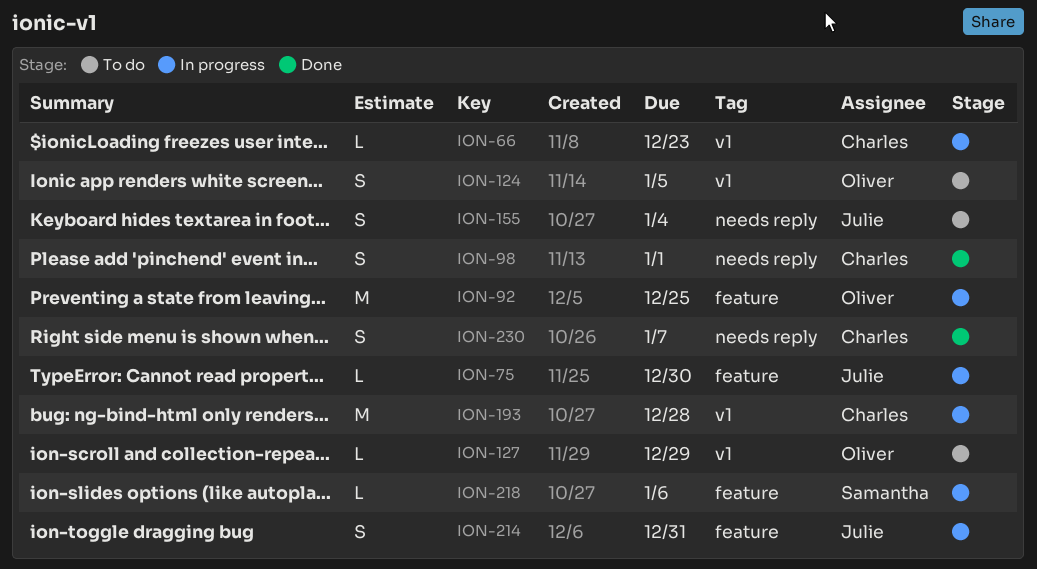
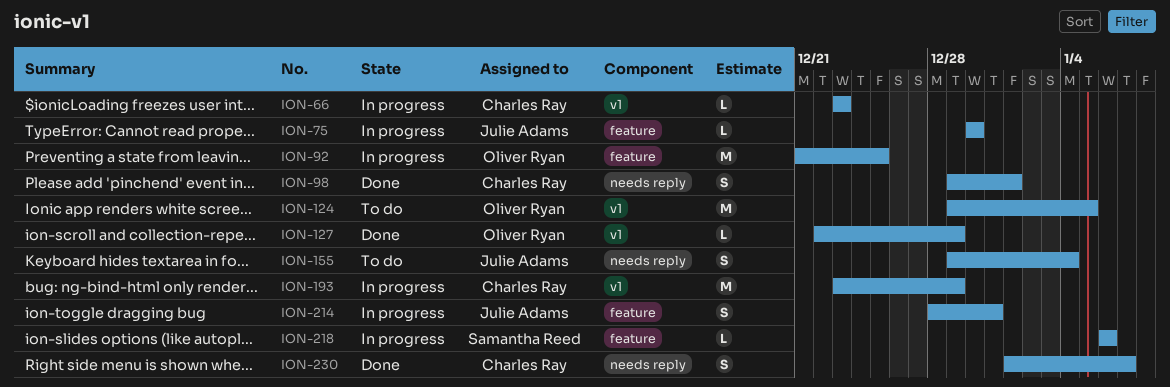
ION-124, estimate: S -> M
ION-127, status: To do -> Done
ION-193, due: Dec 28 -> Dec 29

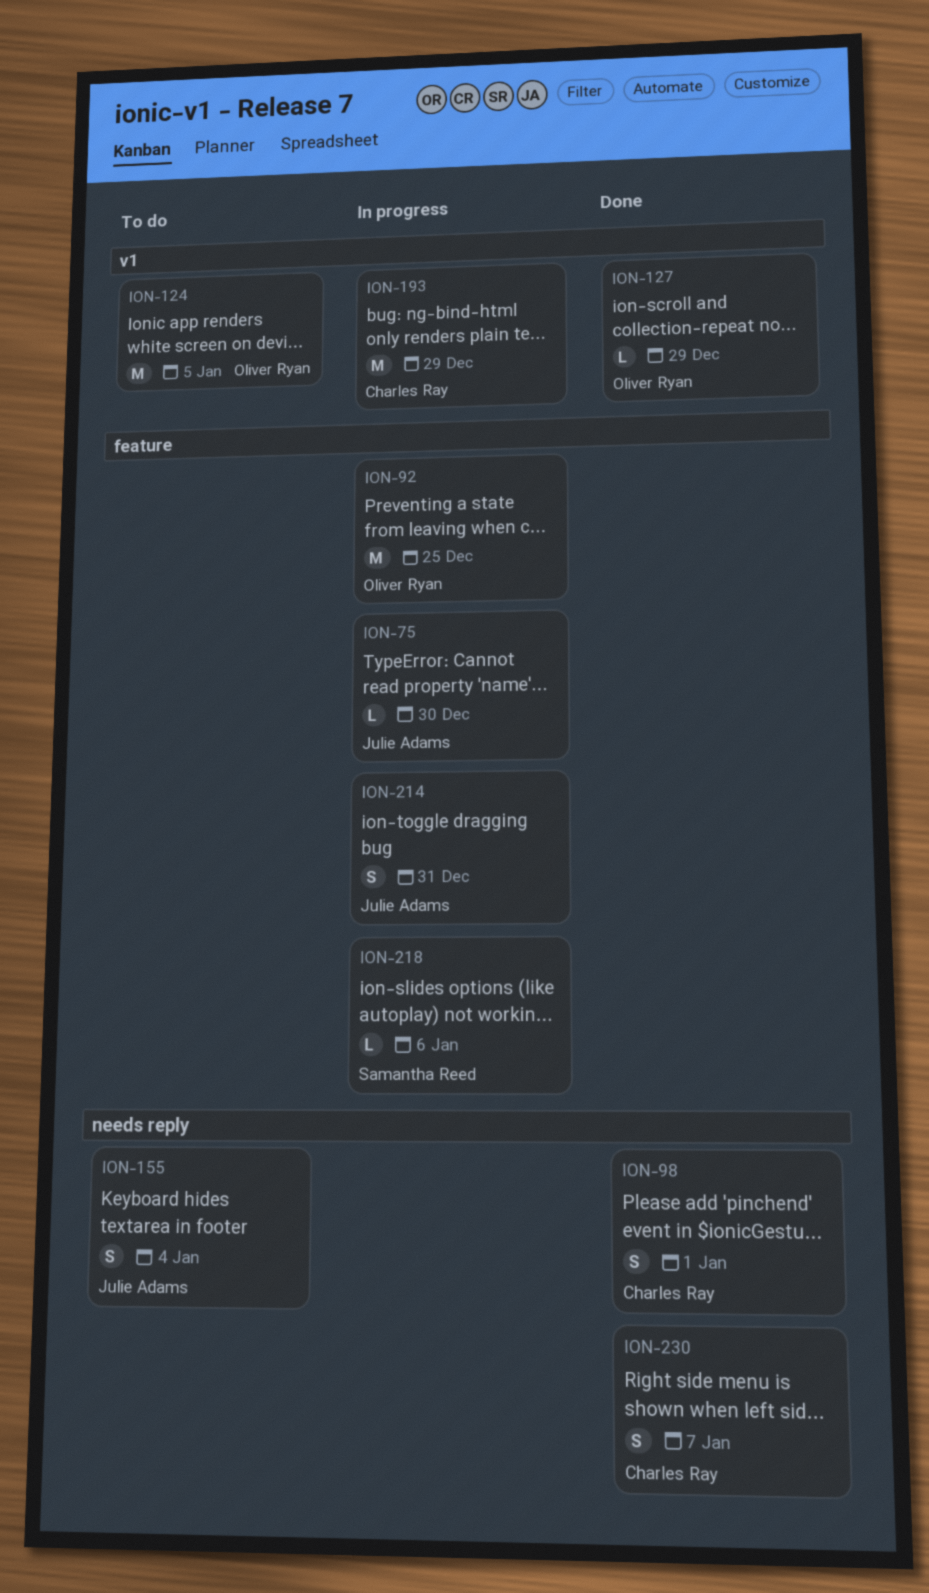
ION-66: present -> none

